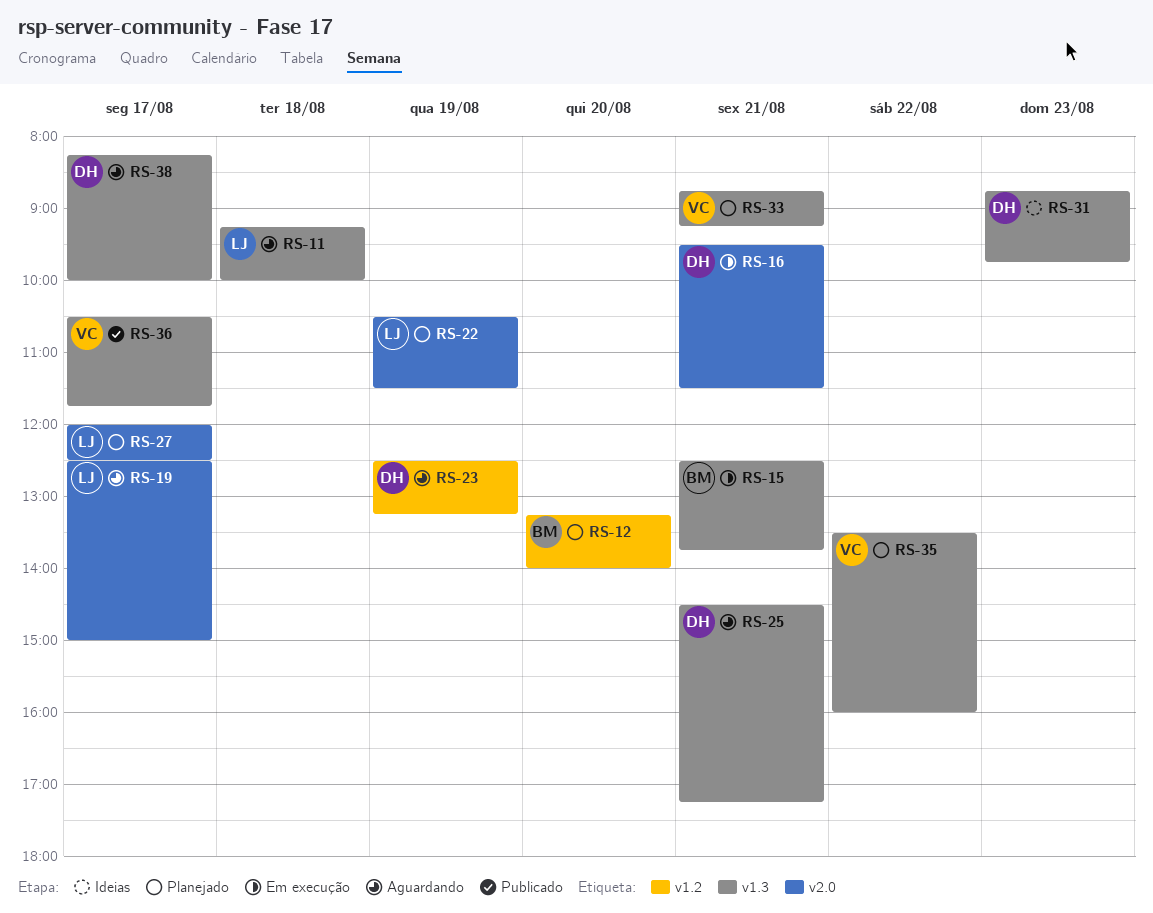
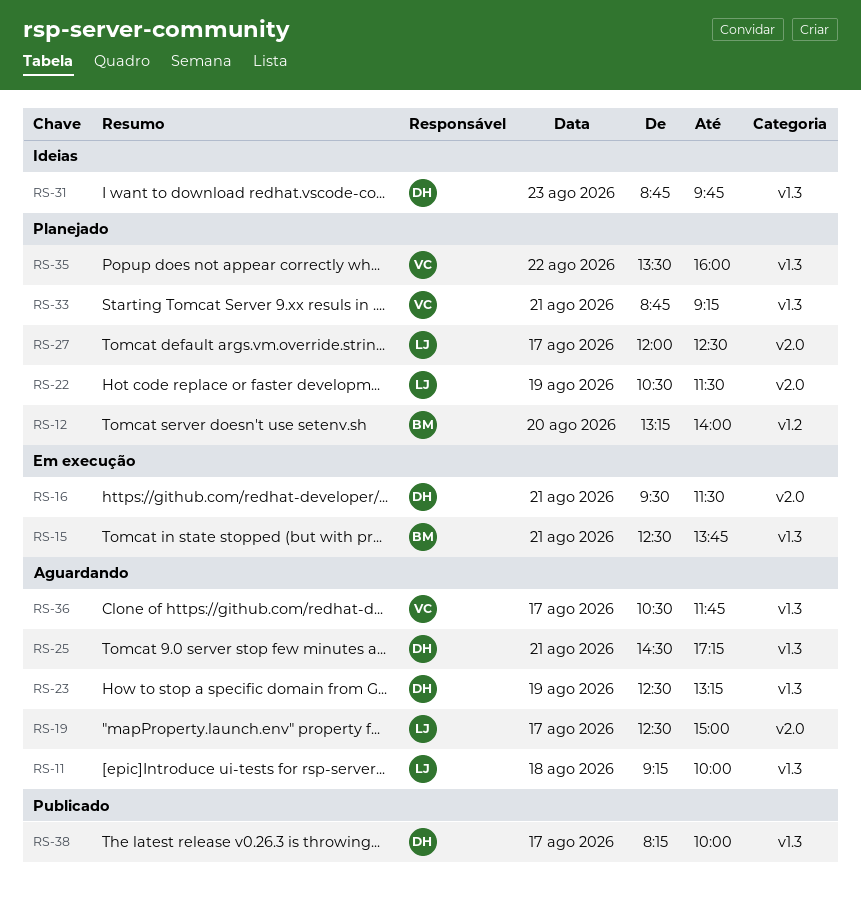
RS-23, label: v1.2 -> v1.3
RS-36, status: Publicado -> Aguardando
RS-38, status: Aguardando -> Publicado

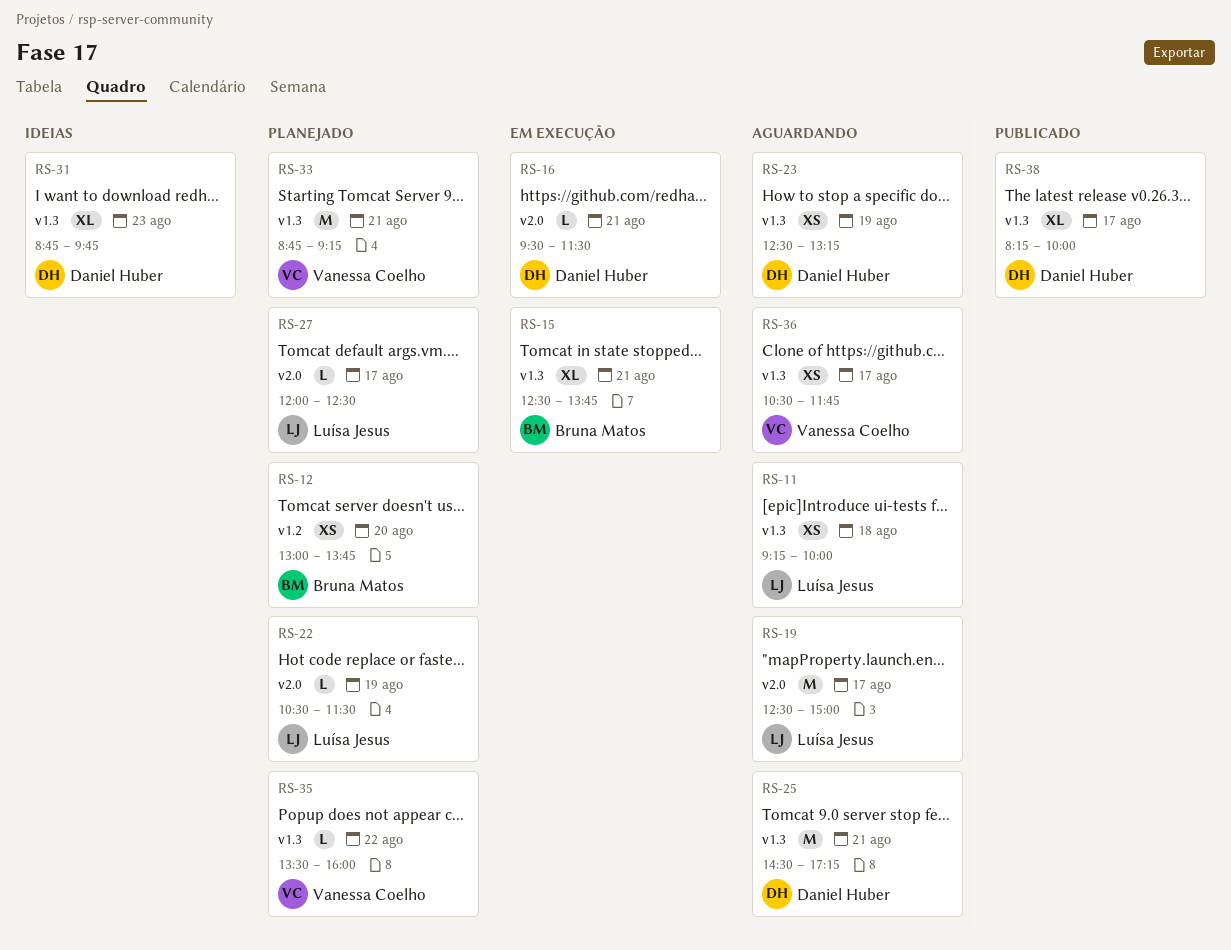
RS-12, begins: 13:15 -> 13:00
RS-12, ends: 14:00 -> 13:45

